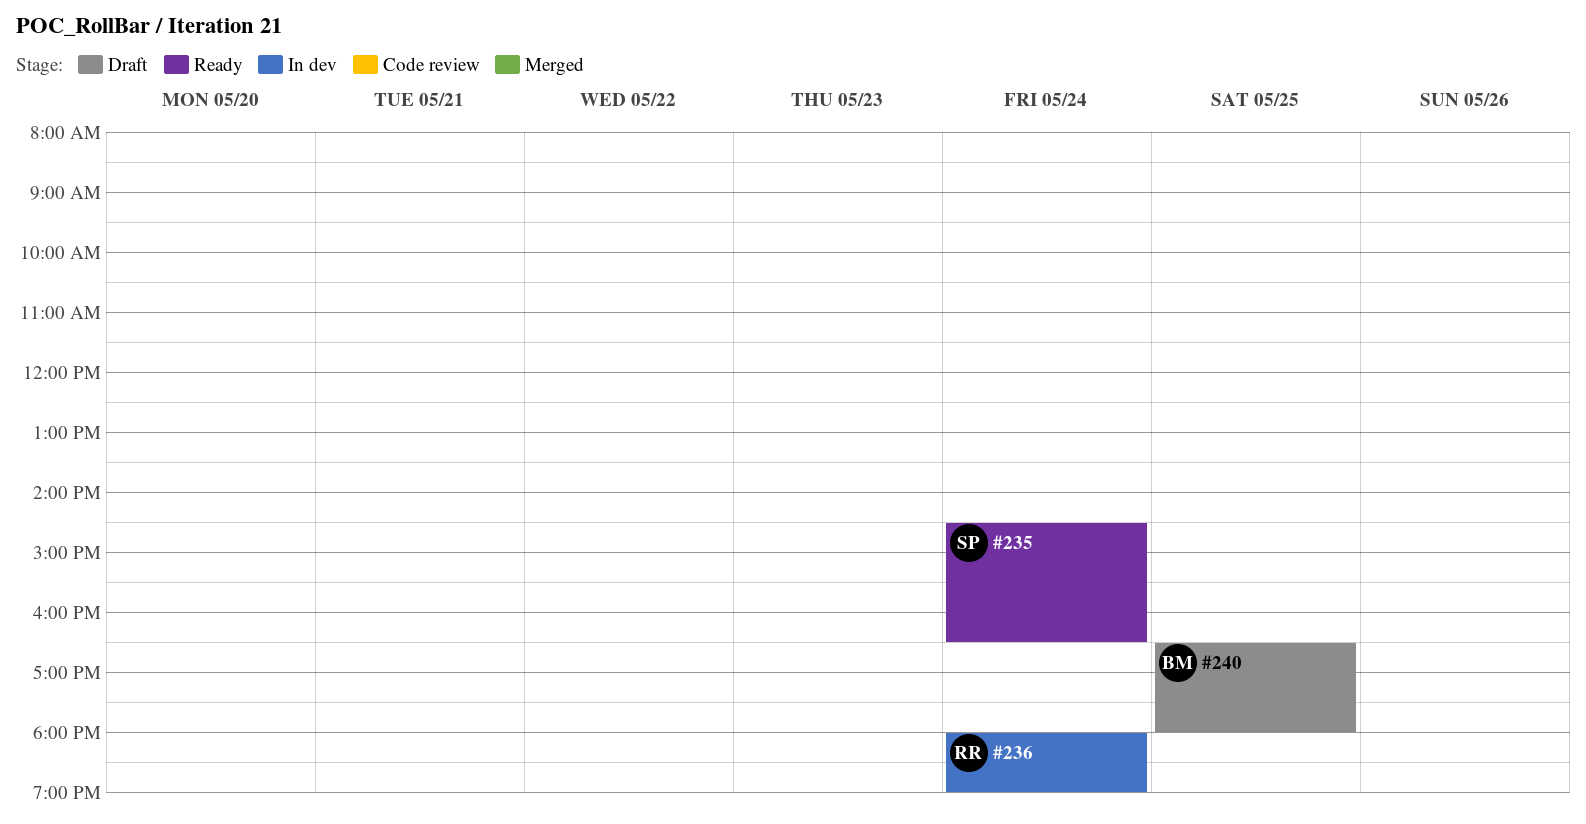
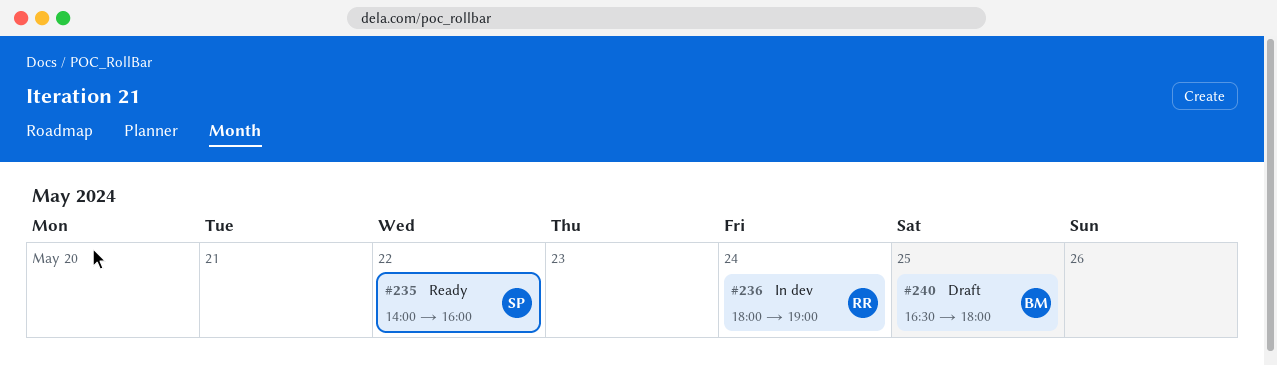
#235, day: May 24 -> May 22
#235, begins: 14:30 -> 14:00
#235, ends: 16:30 -> 16:00

